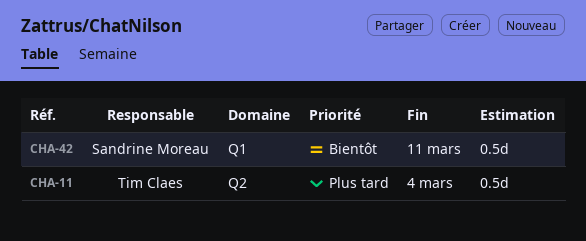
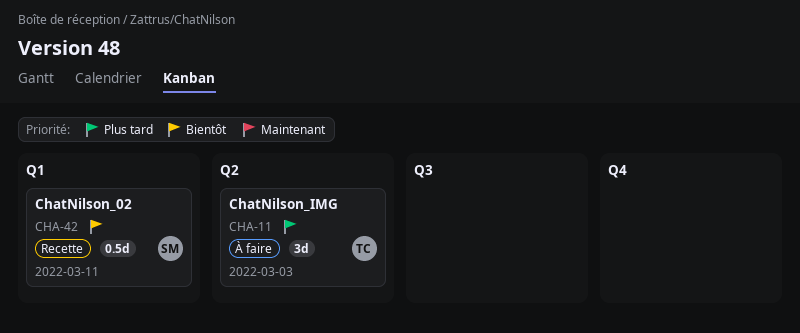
CHA-11, estimate: 0.5d -> 3d
CHA-11, due: Mar 4 -> Mar 3

